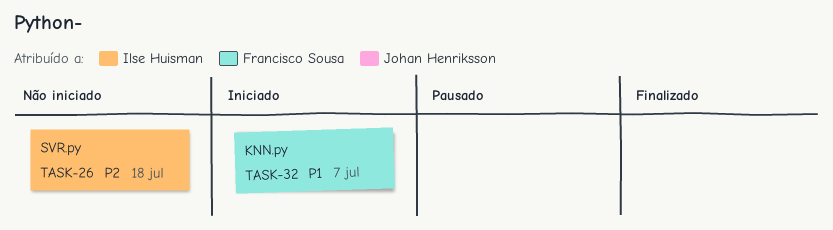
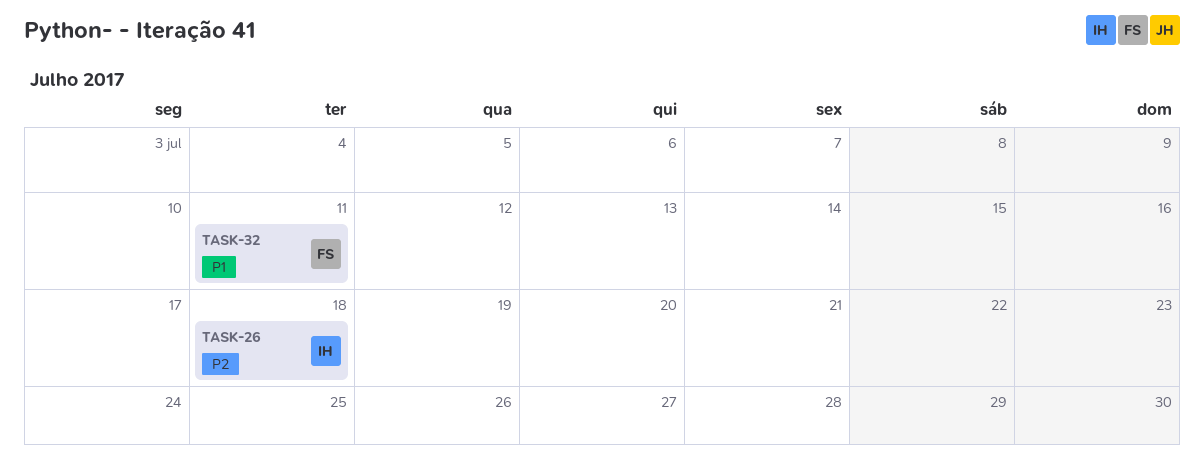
TASK-32, due: Jul 7 -> Jul 11

